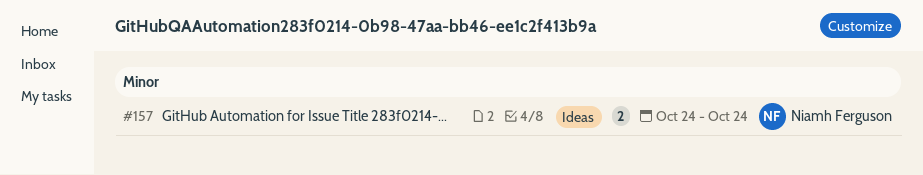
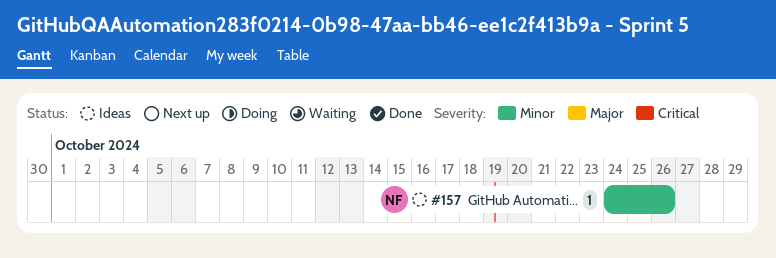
#157, estimate: 2 -> 1
#157, due: Oct 24 -> Oct 26

